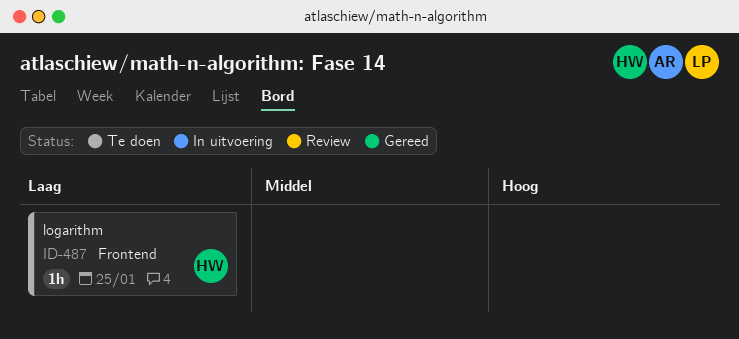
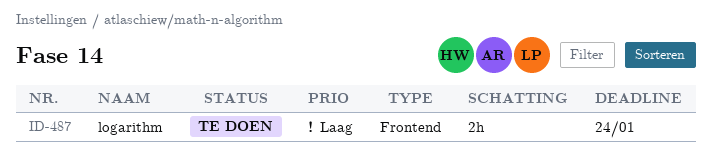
ID-487, estimate: 1h -> 2h
ID-487, due: Jan 25 -> Jan 24

